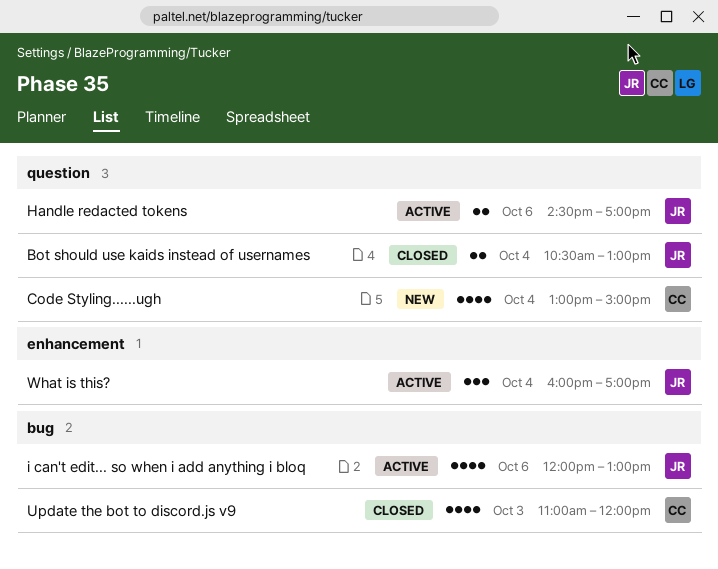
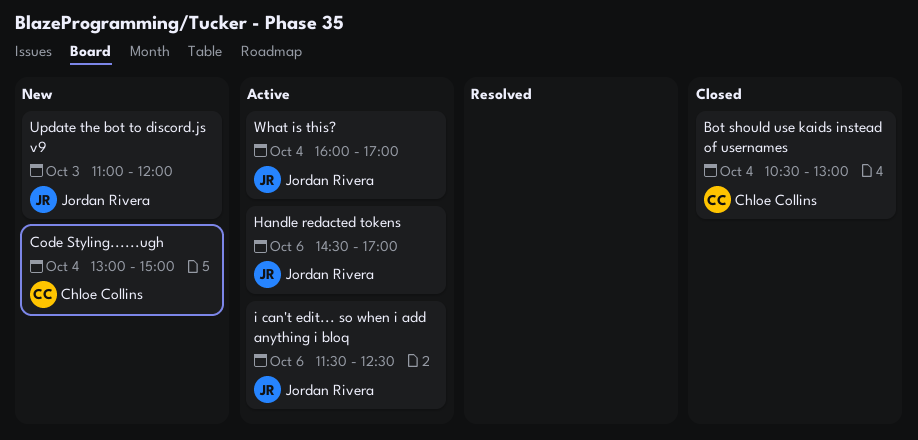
Bot should use kaids instead of usernames, owner: Jordan Rivera -> Chloe Collins
i can't edit... so when i add anything i bloq, begins: 12:00 -> 11:30
i can't edit... so when i add anything i bloq, ends: 13:00 -> 12:30
Update the bot to discord.js v9, status: Closed -> New
Update the bot to discord.js v9, owner: Chloe Collins -> Jordan Rivera

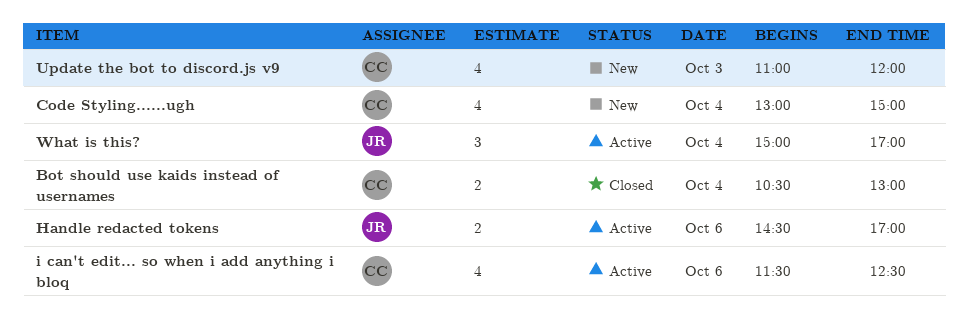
i can't edit... so when i add anything i bloq, owner: Jordan Rivera -> Chloe Collins
Update the bot to discord.js v9, owner: Jordan Rivera -> Chloe Collins
What is this?, begins: 16:00 -> 15:00

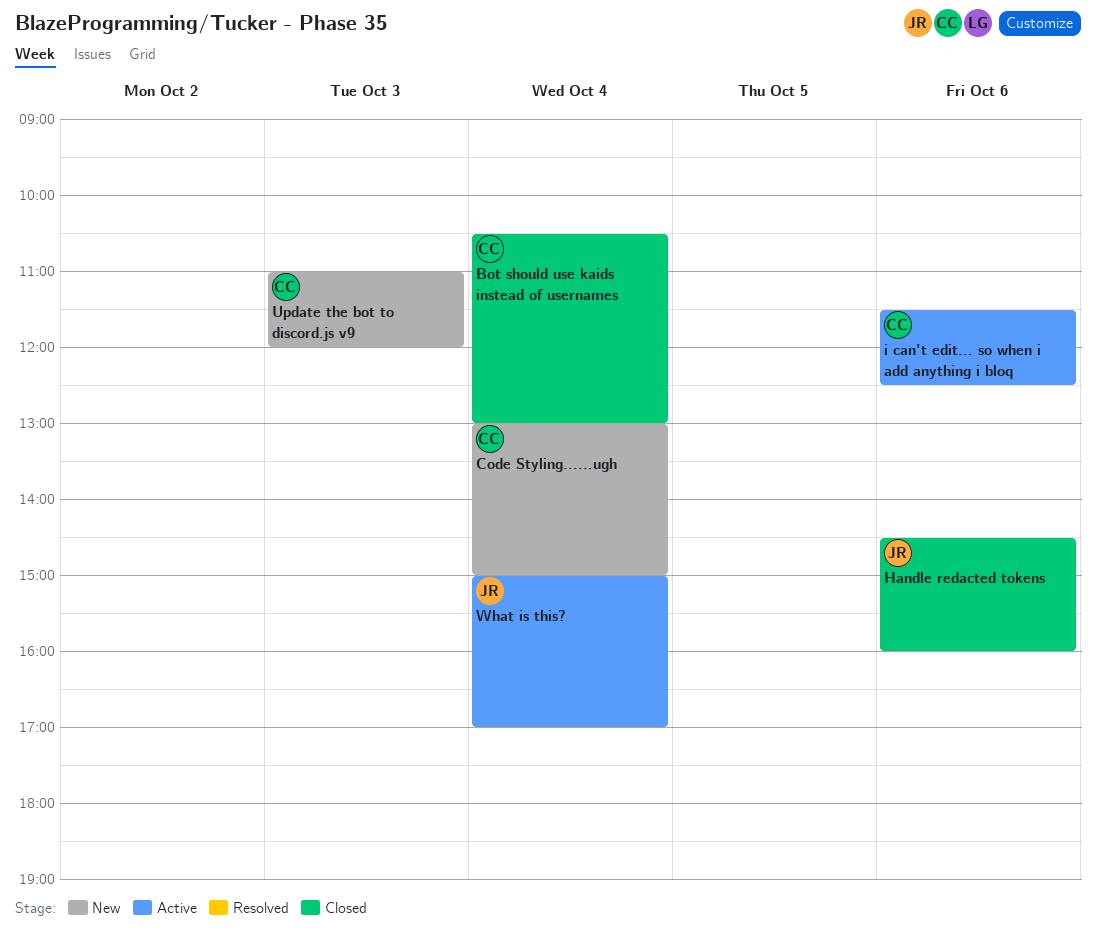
Handle redacted tokens, status: Active -> Closed
Handle redacted tokens, ends: 17:00 -> 16:00

